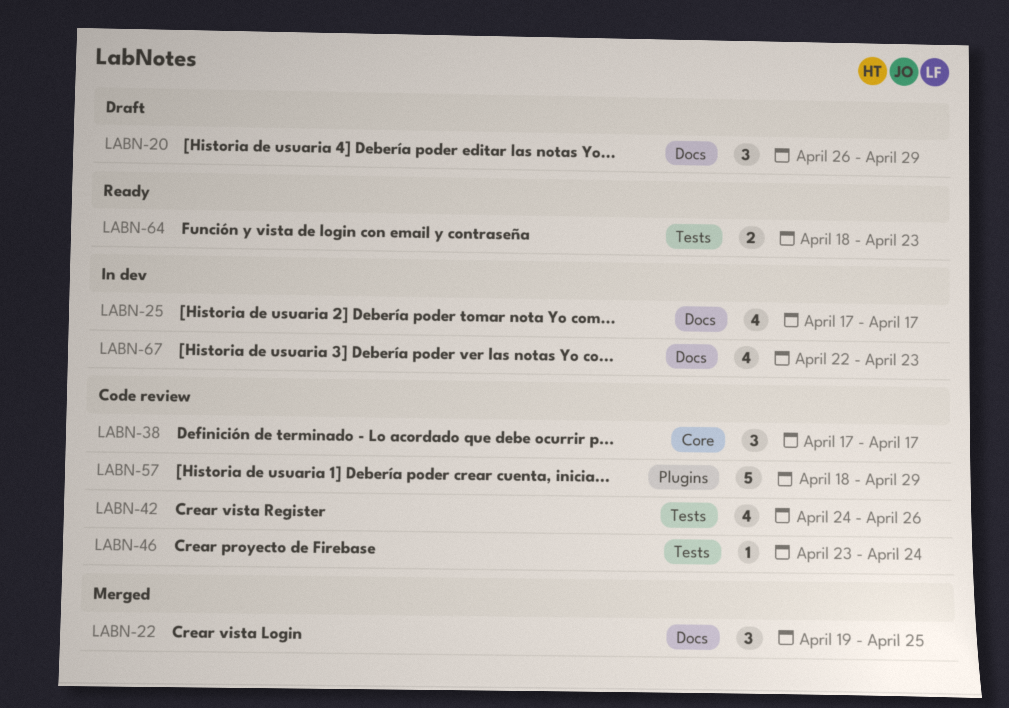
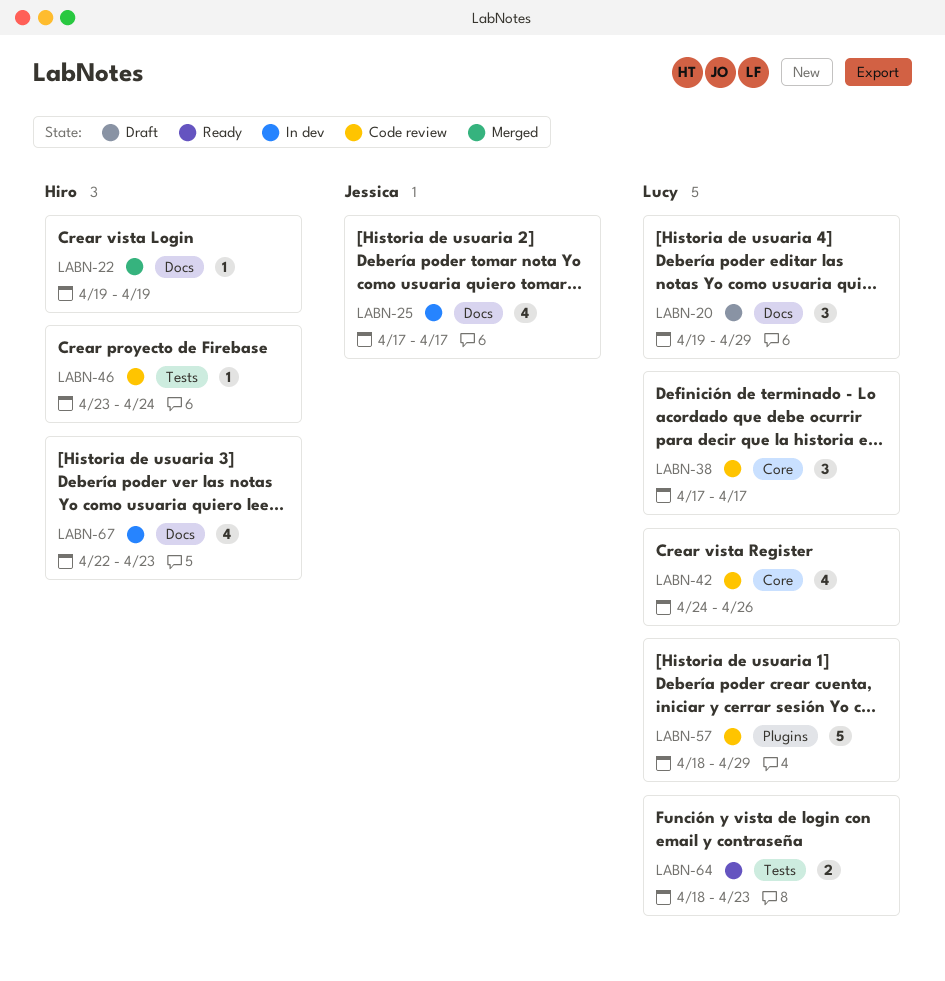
LABN-20, start: Apr 26 -> Apr 19
LABN-22, estimate: 3 -> 1
LABN-22, due: Apr 25 -> Apr 19
LABN-42, label: Tests -> Core

